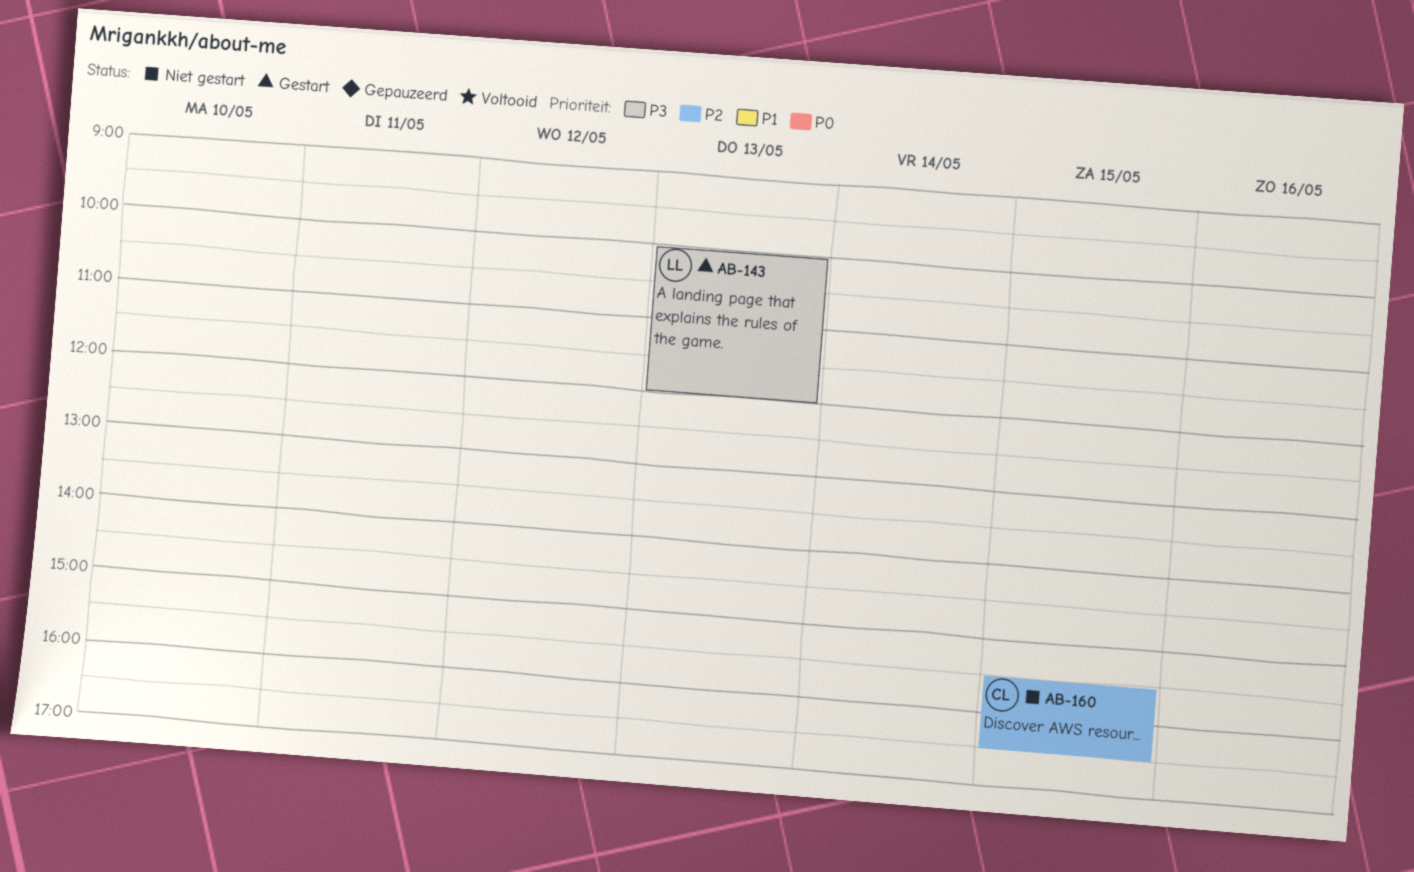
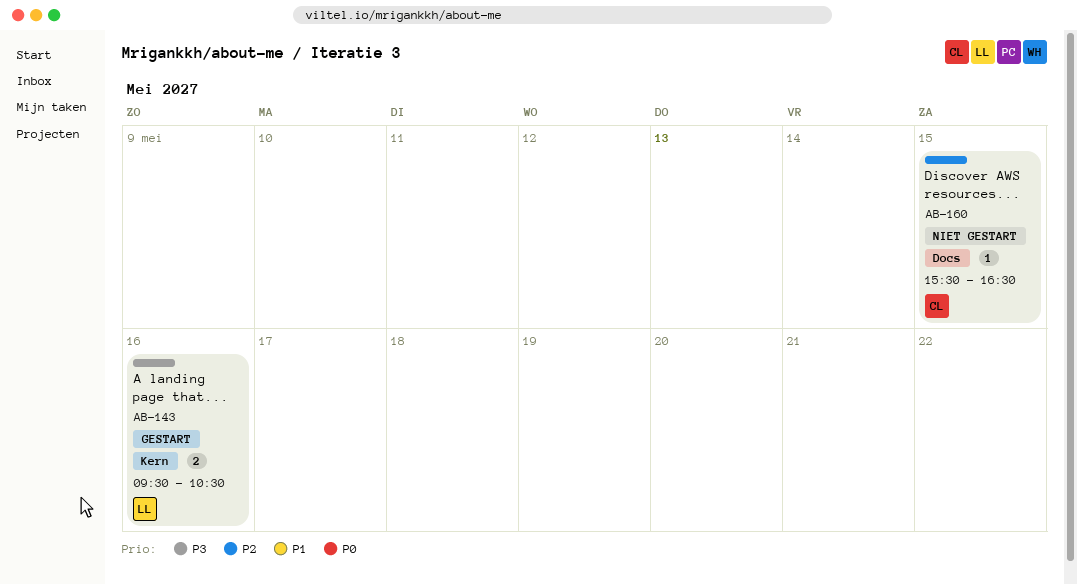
AB-143, day: May 13 -> May 16
AB-143, begins: 10:00 -> 09:30
AB-143, ends: 12:00 -> 10:30

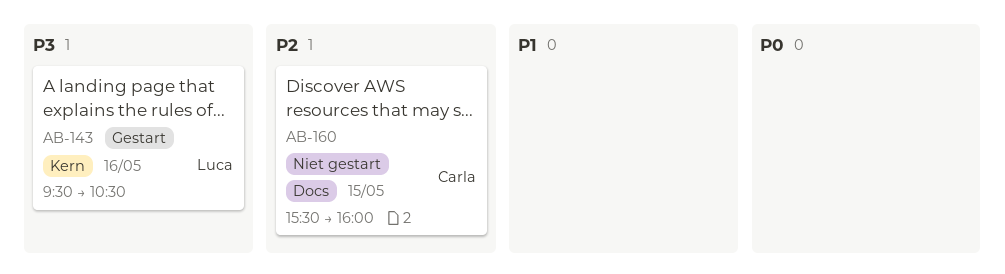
AB-160, ends: 16:30 -> 16:00

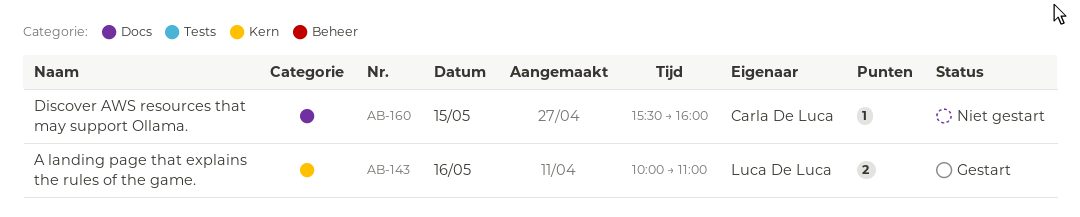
AB-143, begins: 09:30 -> 10:00
AB-143, ends: 10:30 -> 11:00

